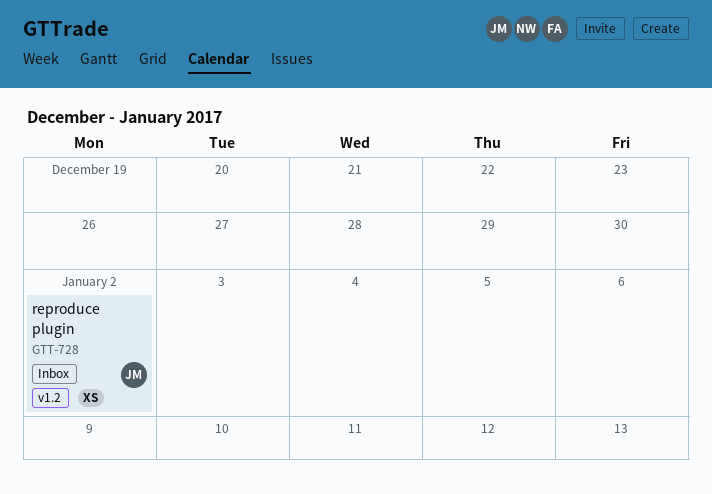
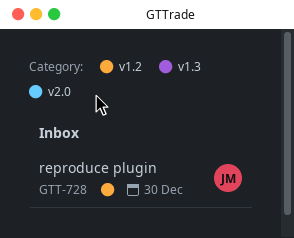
GTT-728, due: Jan 2 -> Dec 30

